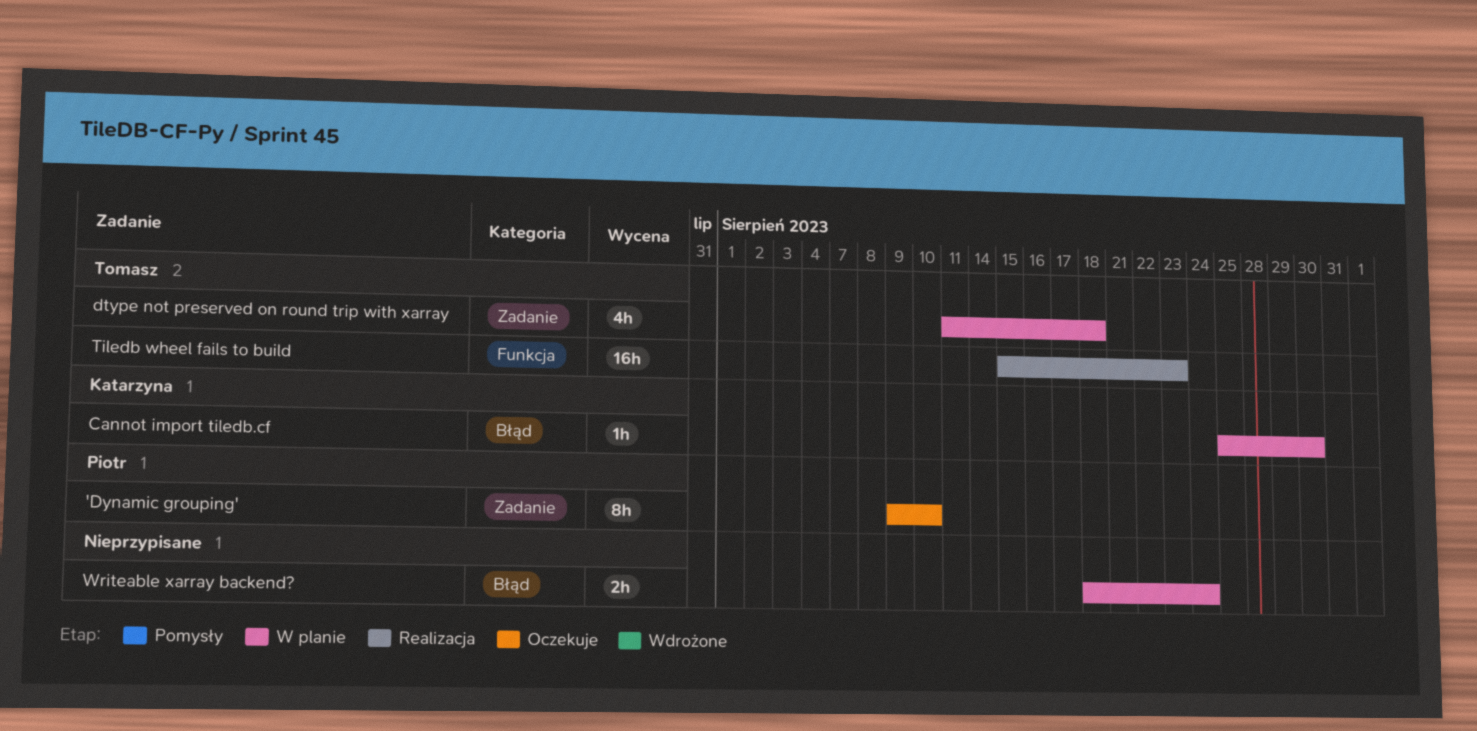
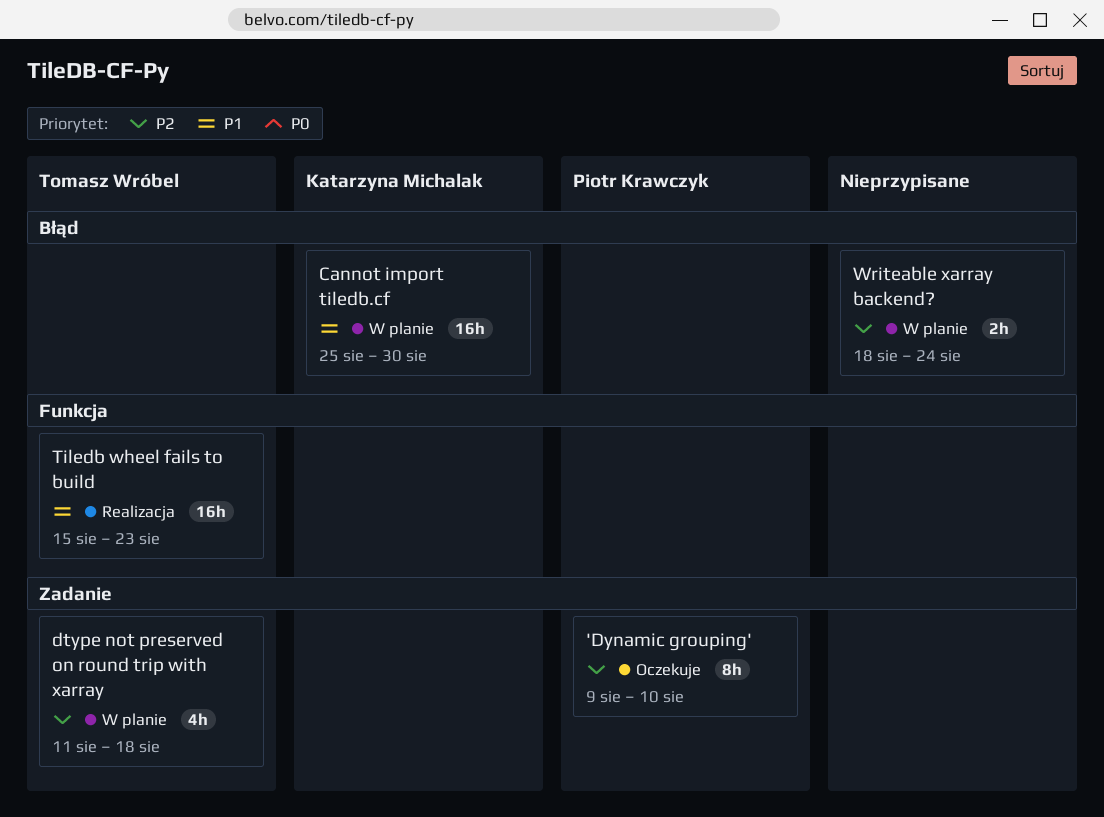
Cannot import tiledb.cf, estimate: 1h -> 16h

